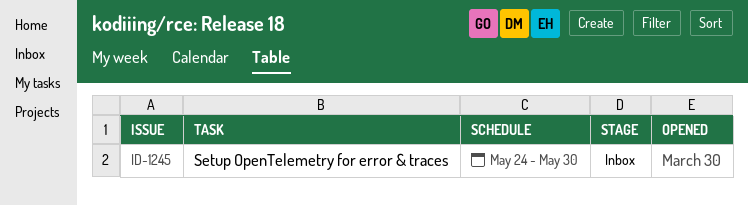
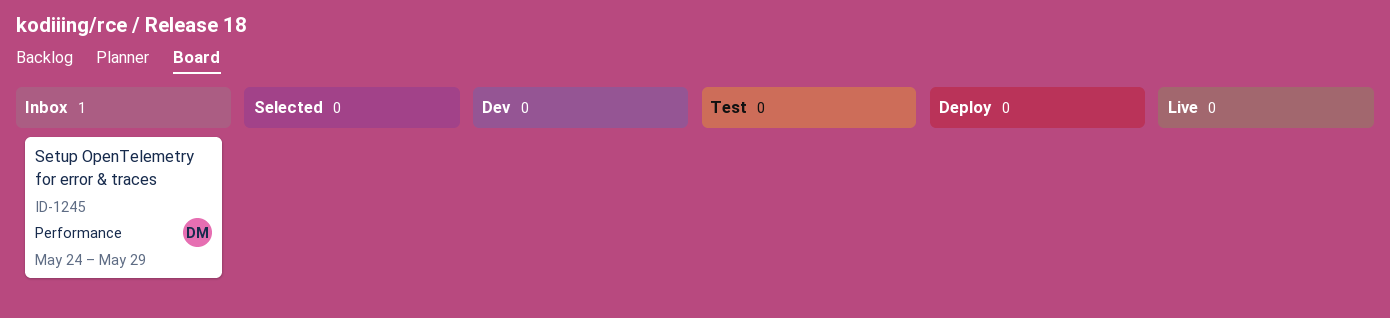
ID-1245, due: May 30 -> May 29

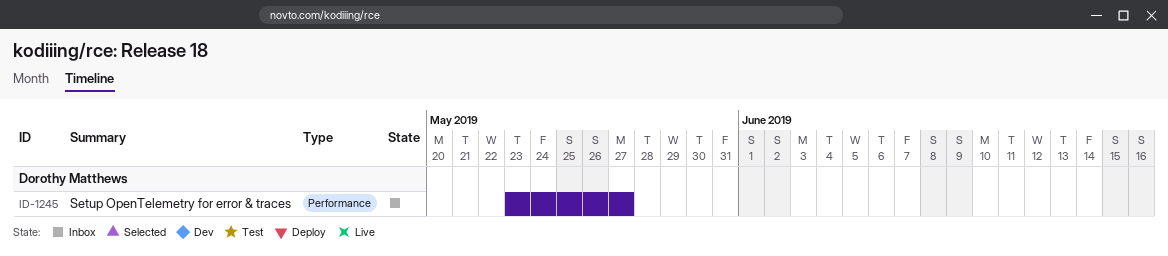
ID-1245, start: May 24 -> May 23
ID-1245, due: May 29 -> May 27

